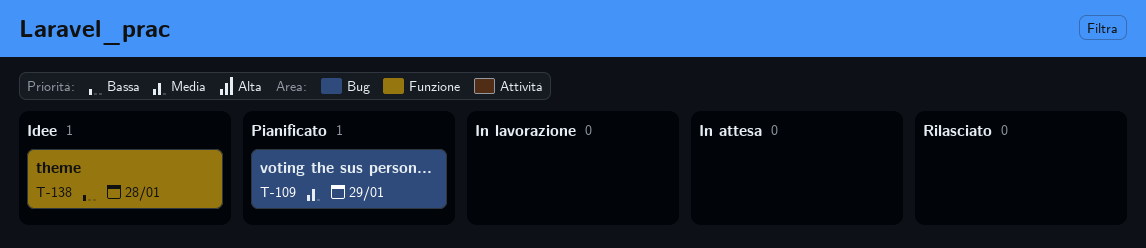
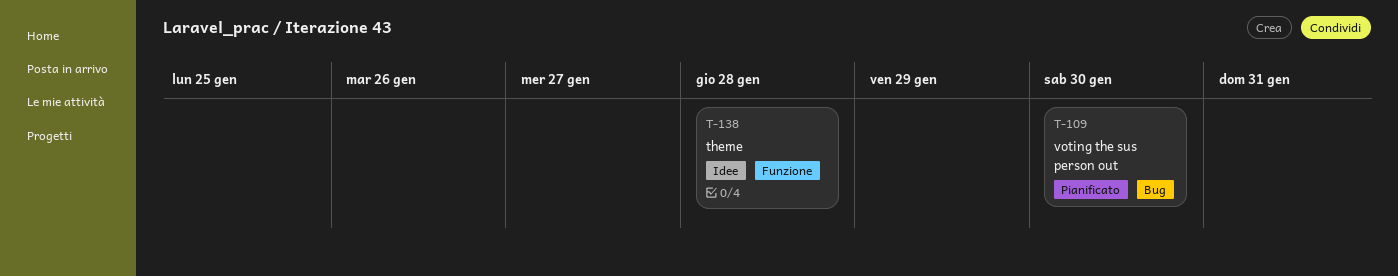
T-109, due: Jan 29 -> Jan 30

